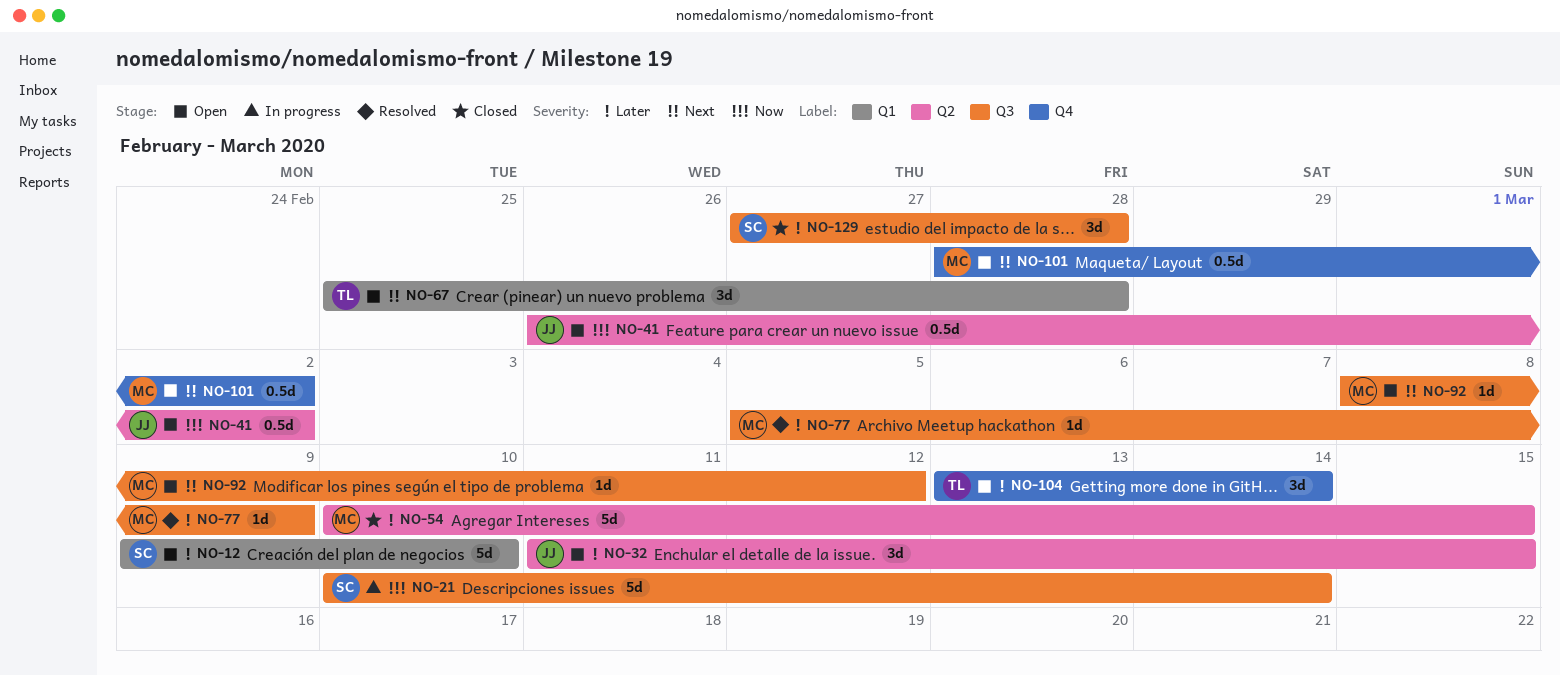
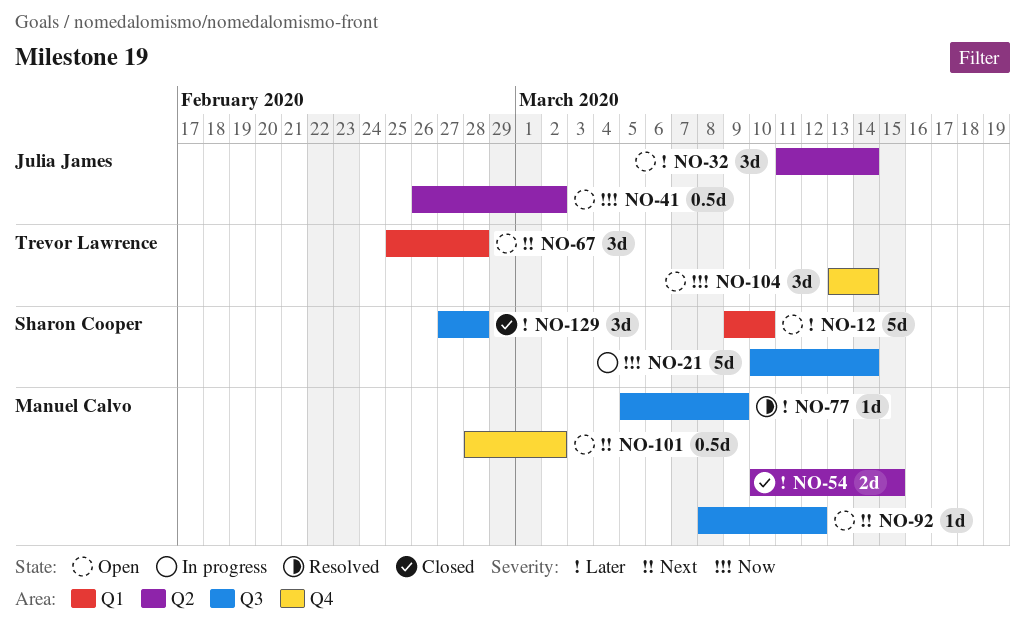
NO-32, due: Mar 15 -> Mar 14
NO-54, estimate: 5d -> 2d
NO-104, priority: Later -> Now

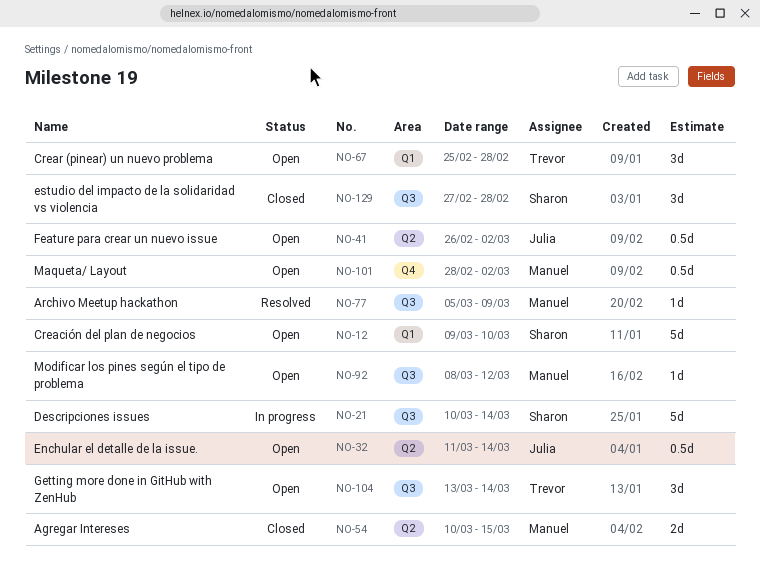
NO-32, estimate: 3d -> 0.5d
NO-104, label: Q4 -> Q3

